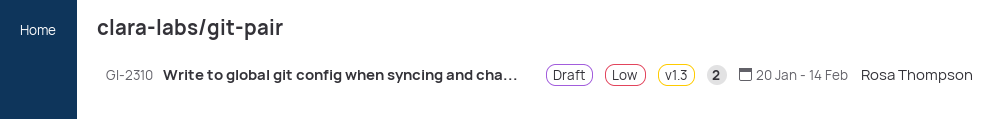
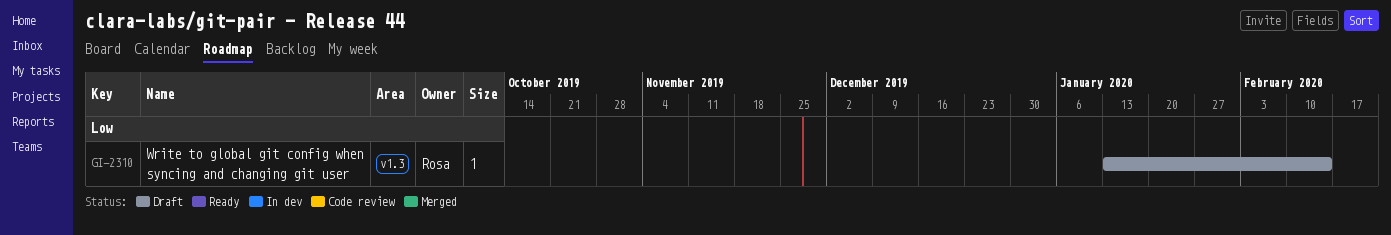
GI-2310, estimate: 2 -> 1
GI-2310, start: Jan 20 -> Jan 13

